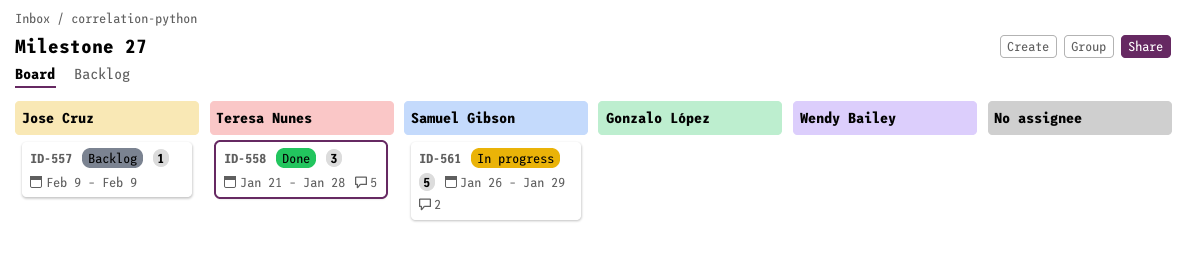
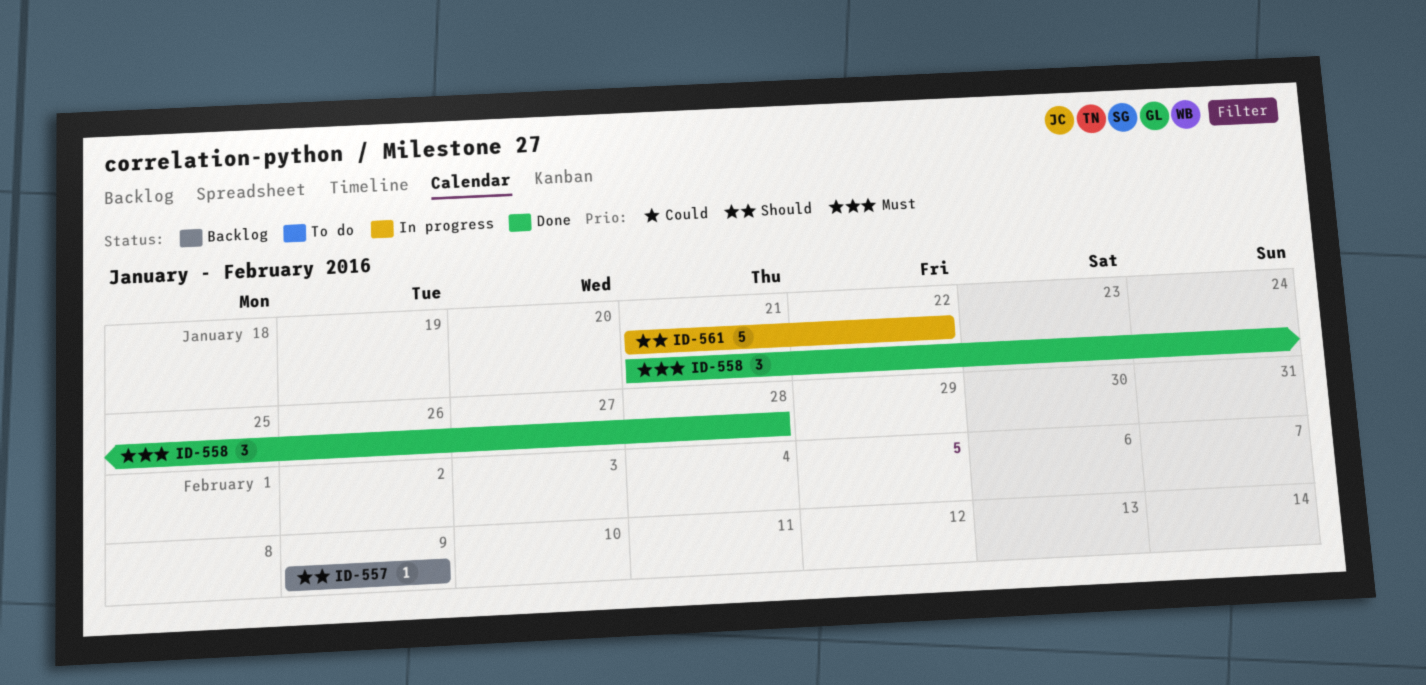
ID-561, start: Jan 26 -> Jan 21
ID-561, due: Jan 29 -> Jan 22

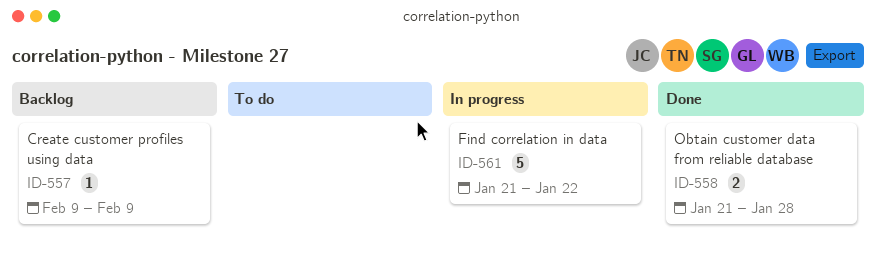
ID-558, estimate: 3 -> 2

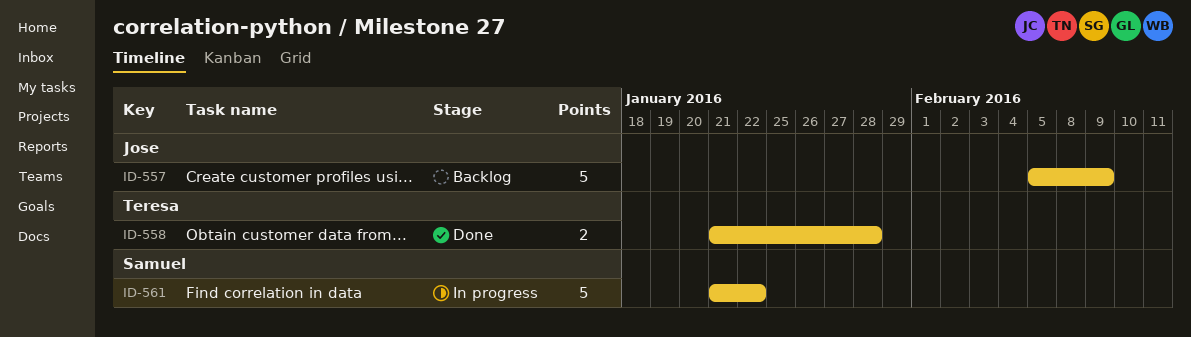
ID-557, estimate: 1 -> 5
ID-557, start: Feb 9 -> Feb 5

